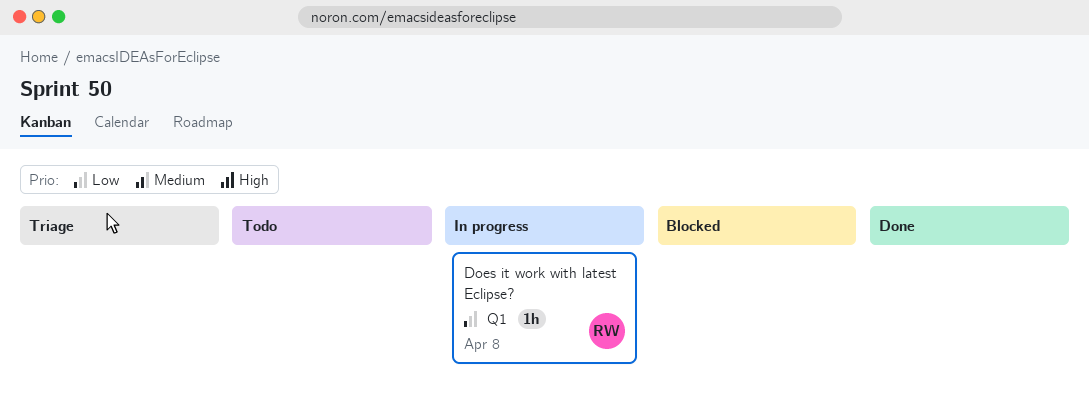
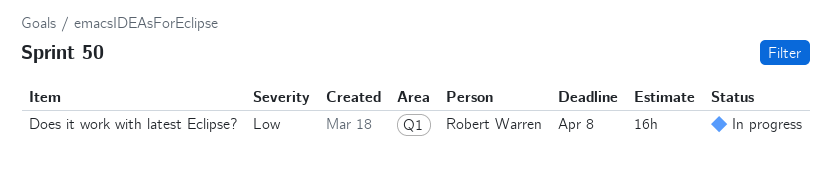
Does it work with latest Eclipse?, estimate: 1h -> 16h

